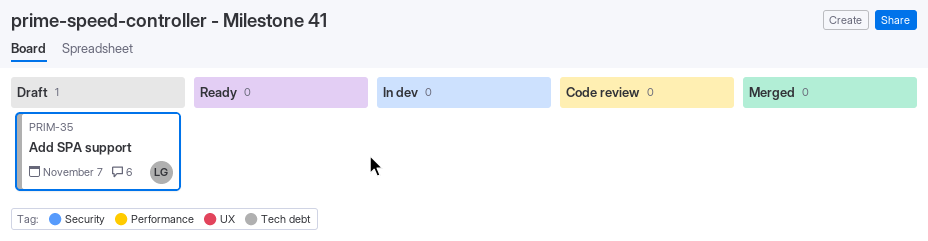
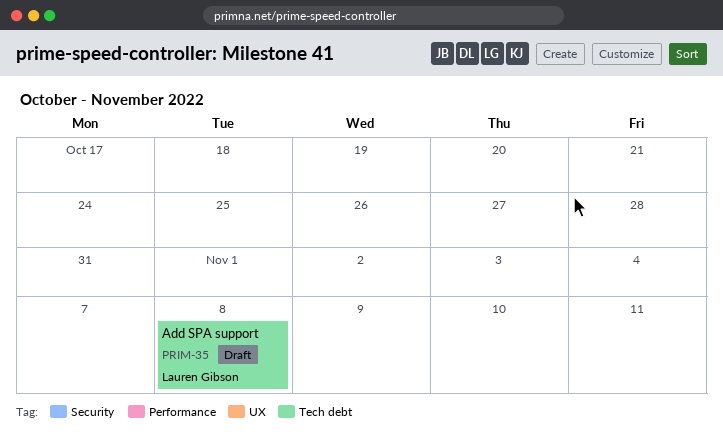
PRIM-35, due: Nov 7 -> Nov 8

